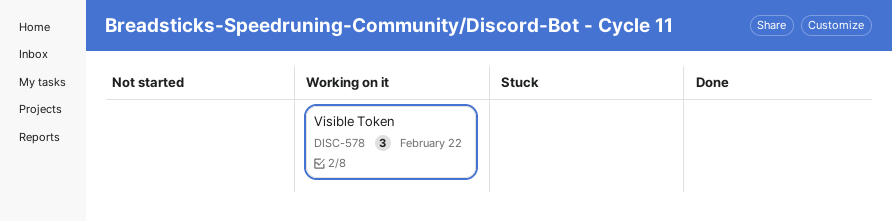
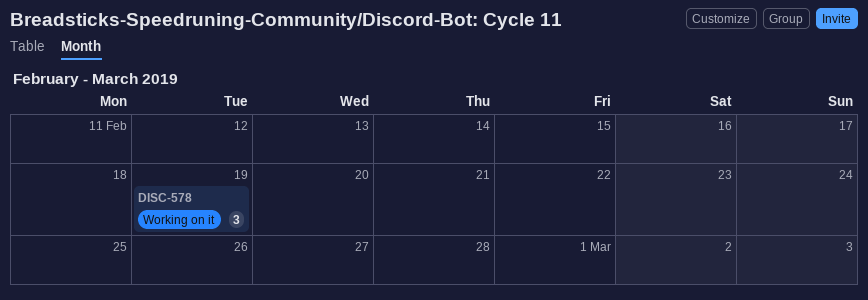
DISC-578, due: Feb 22 -> Feb 19

